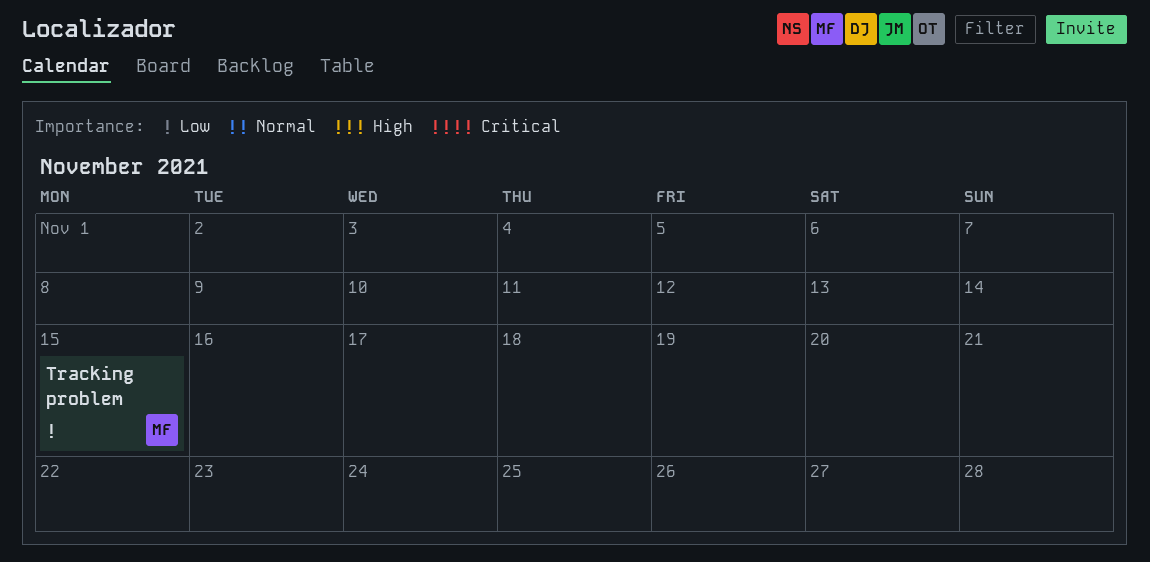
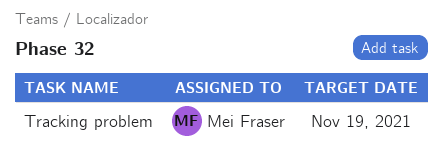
Tracking problem, due: Nov 15 -> Nov 19

